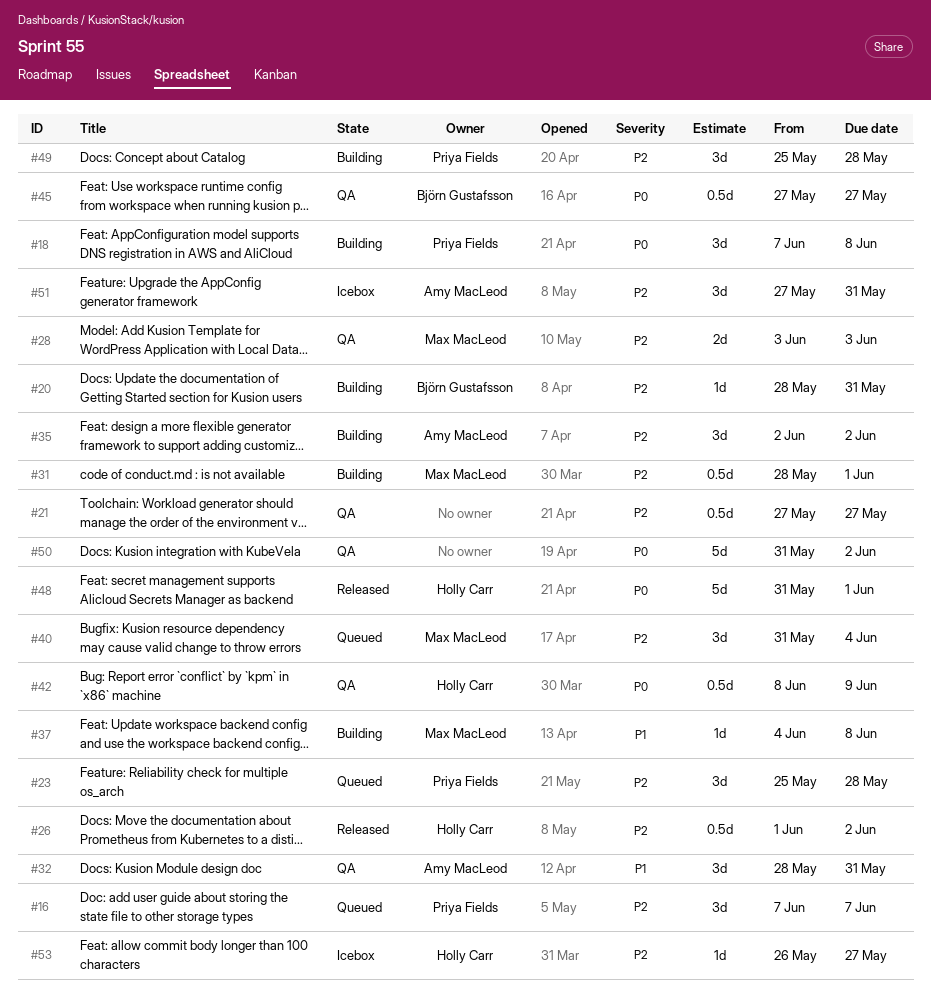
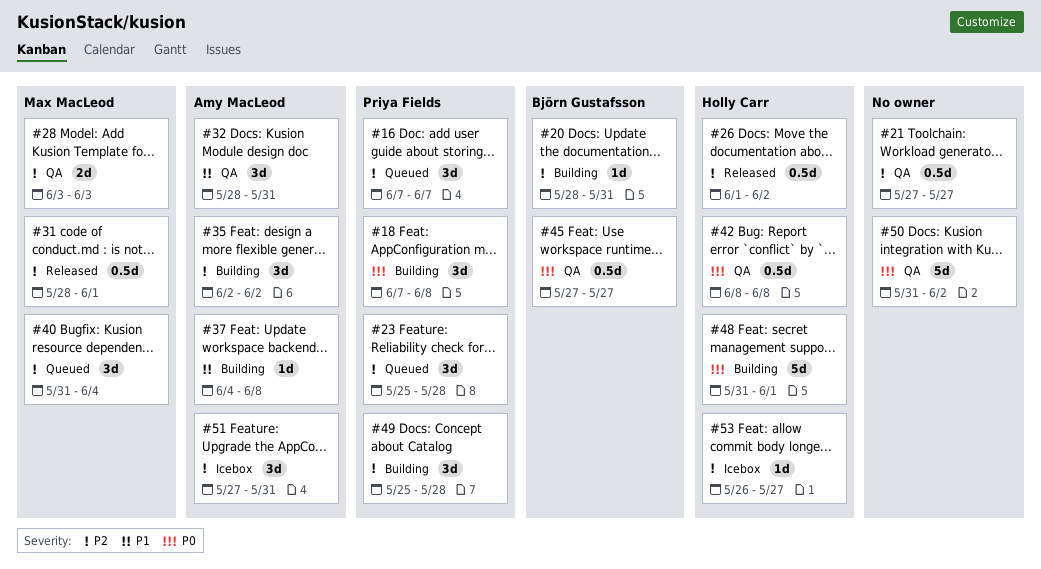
#31, status: Building -> Released
#37, owner: Max MacLeod -> Amy MacLeod
#42, due: Jun 9 -> Jun 8
#48, status: Released -> Building

